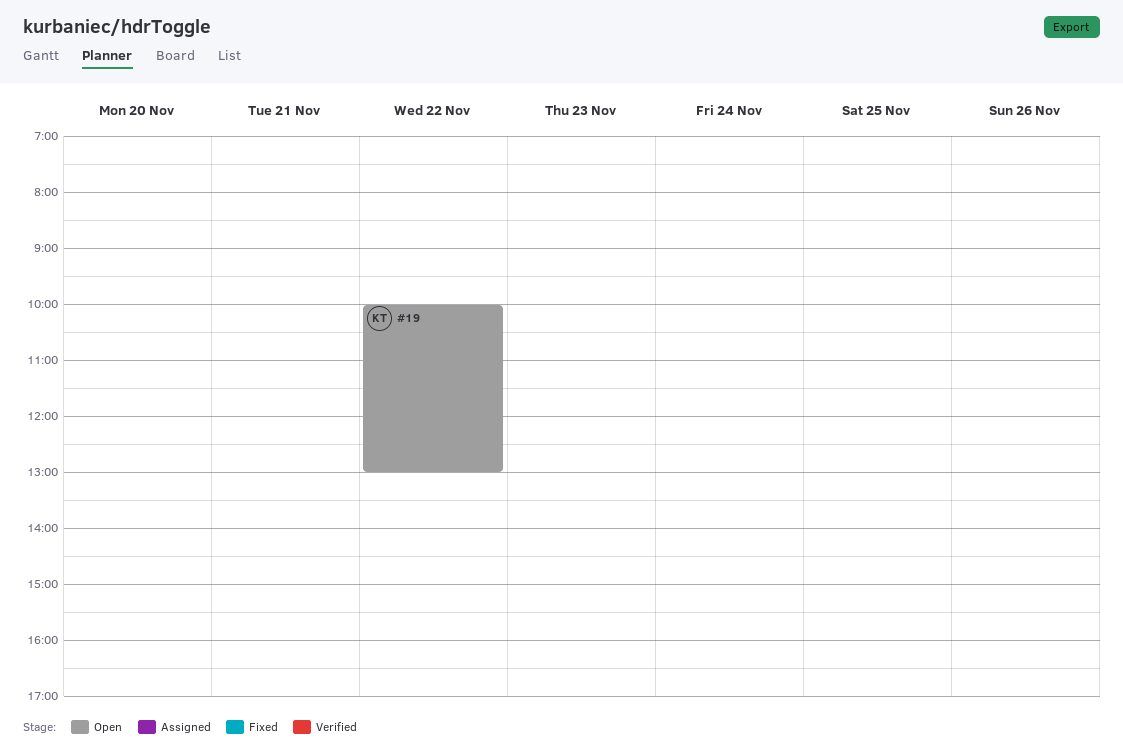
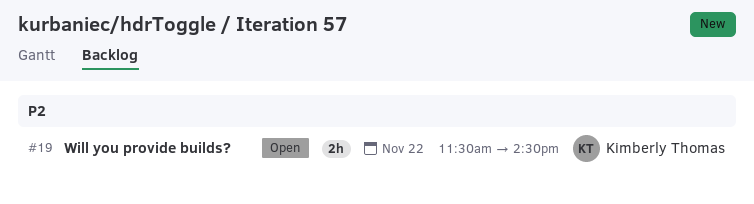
#19, begins: 10:00 -> 11:30
#19, ends: 13:00 -> 14:30

